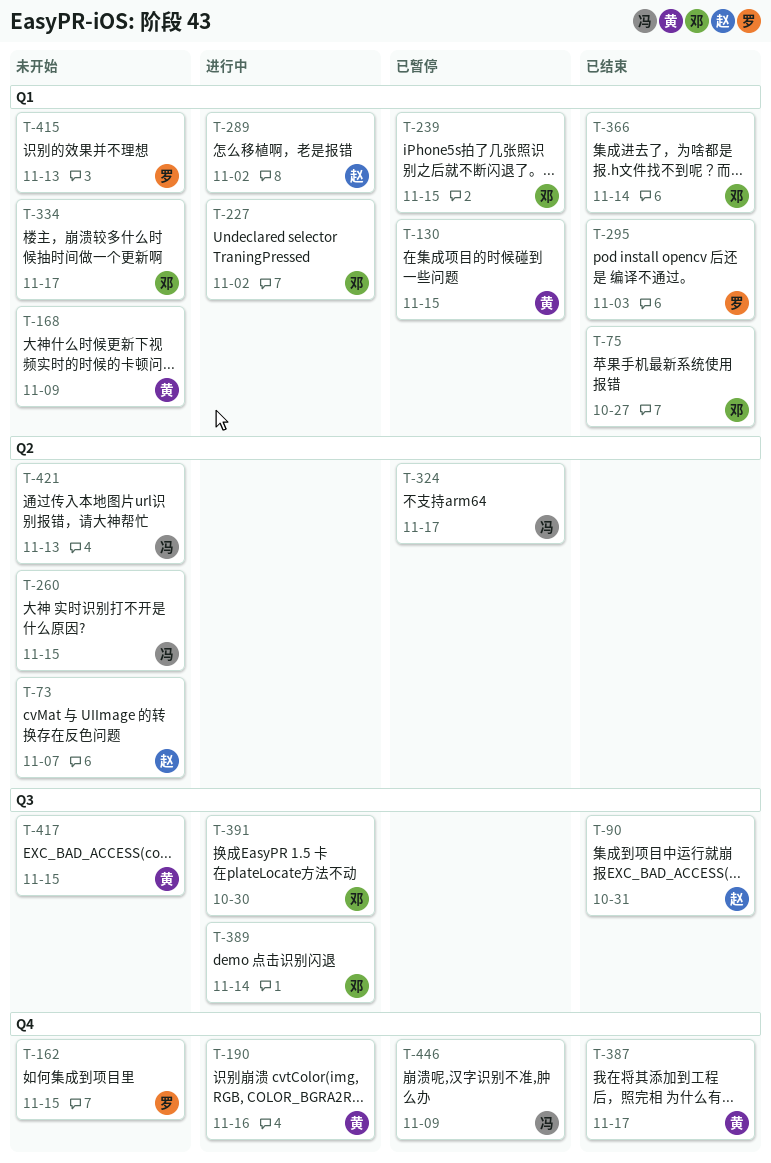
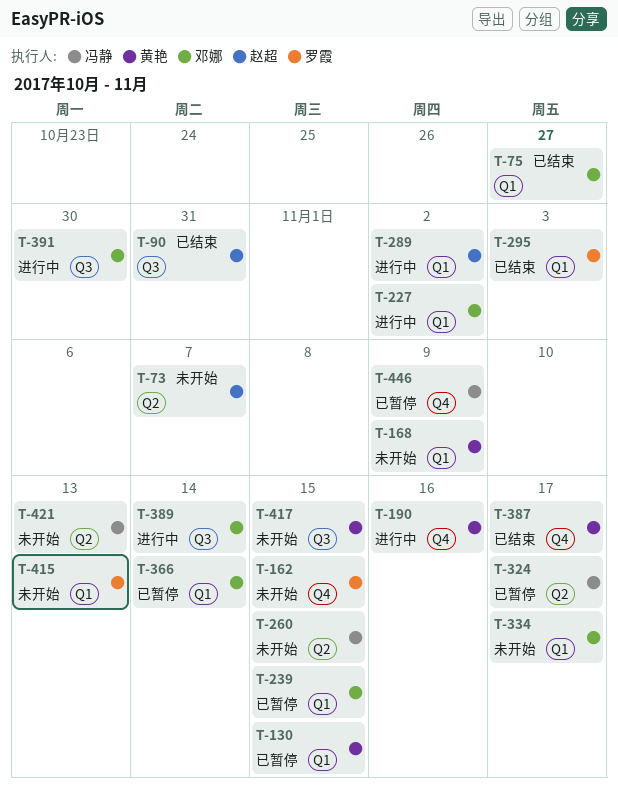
T-366, status: 已结束 -> 已暂停

